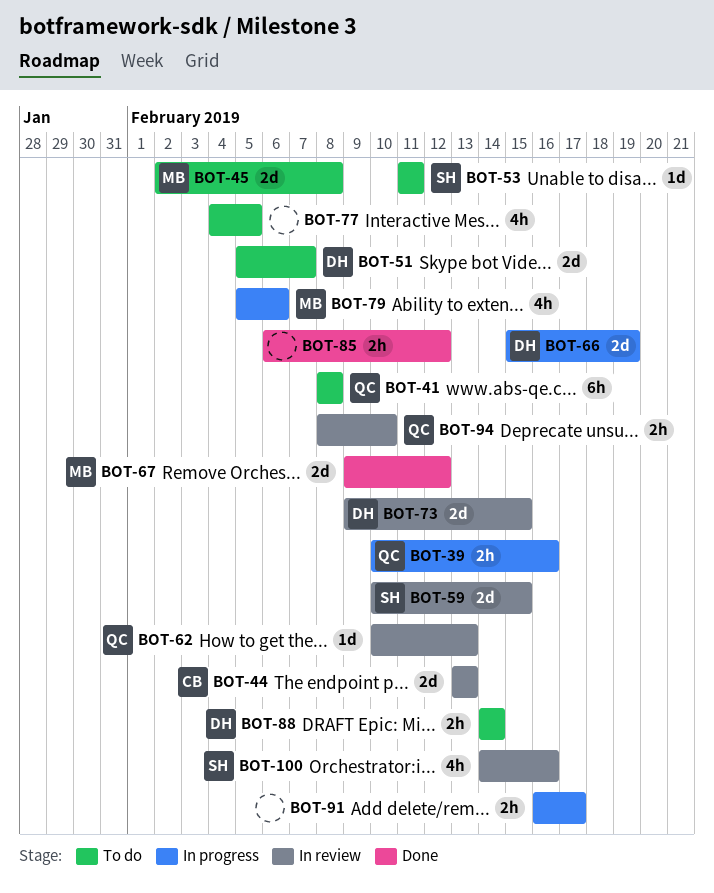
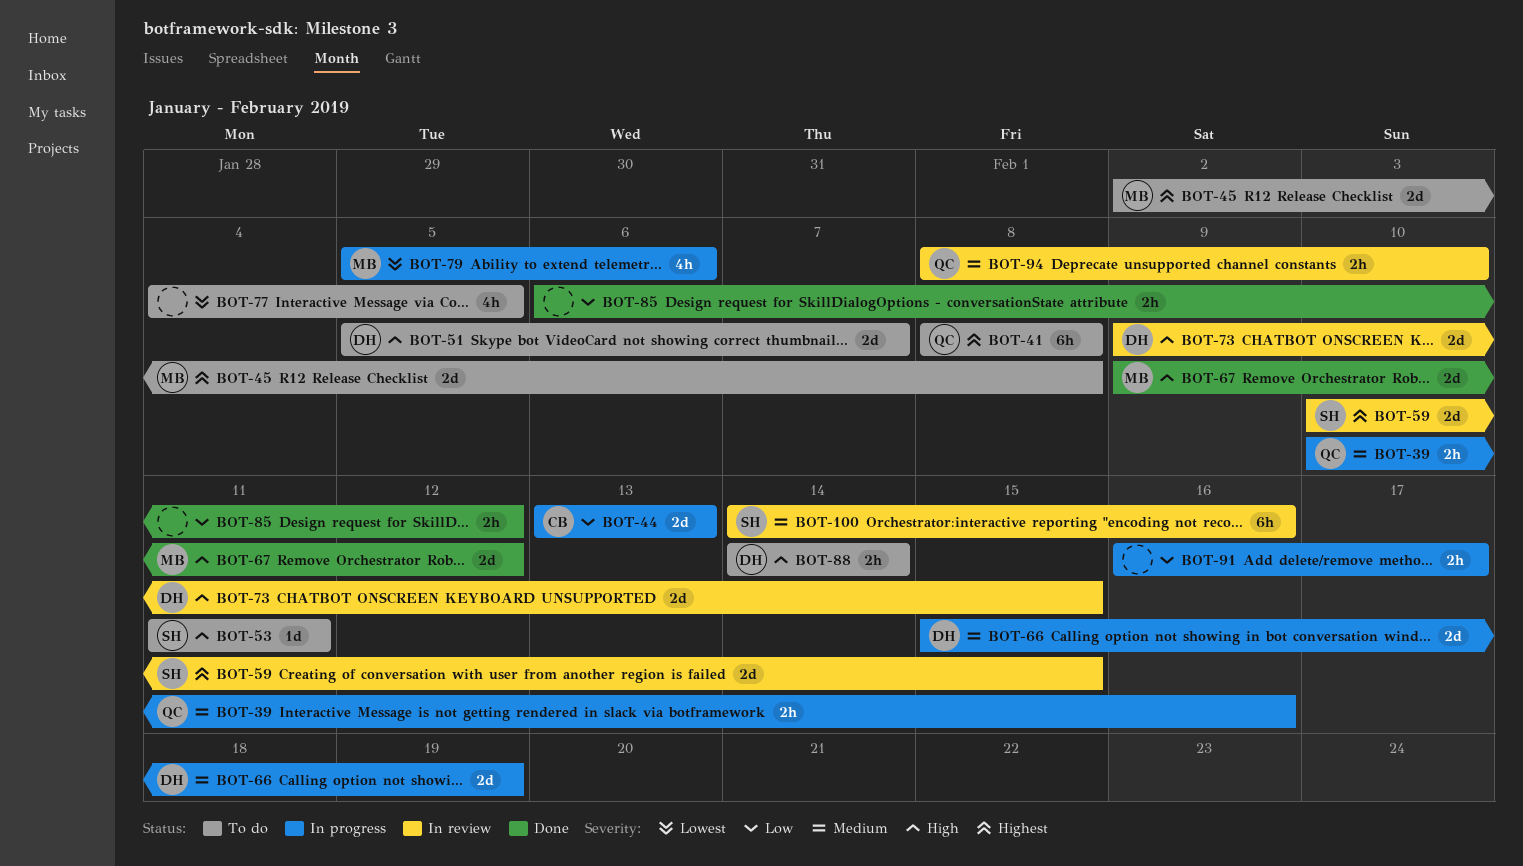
BOT-44, status: In review -> In progress
BOT-62: present -> none
BOT-100, estimate: 4h -> 6h

